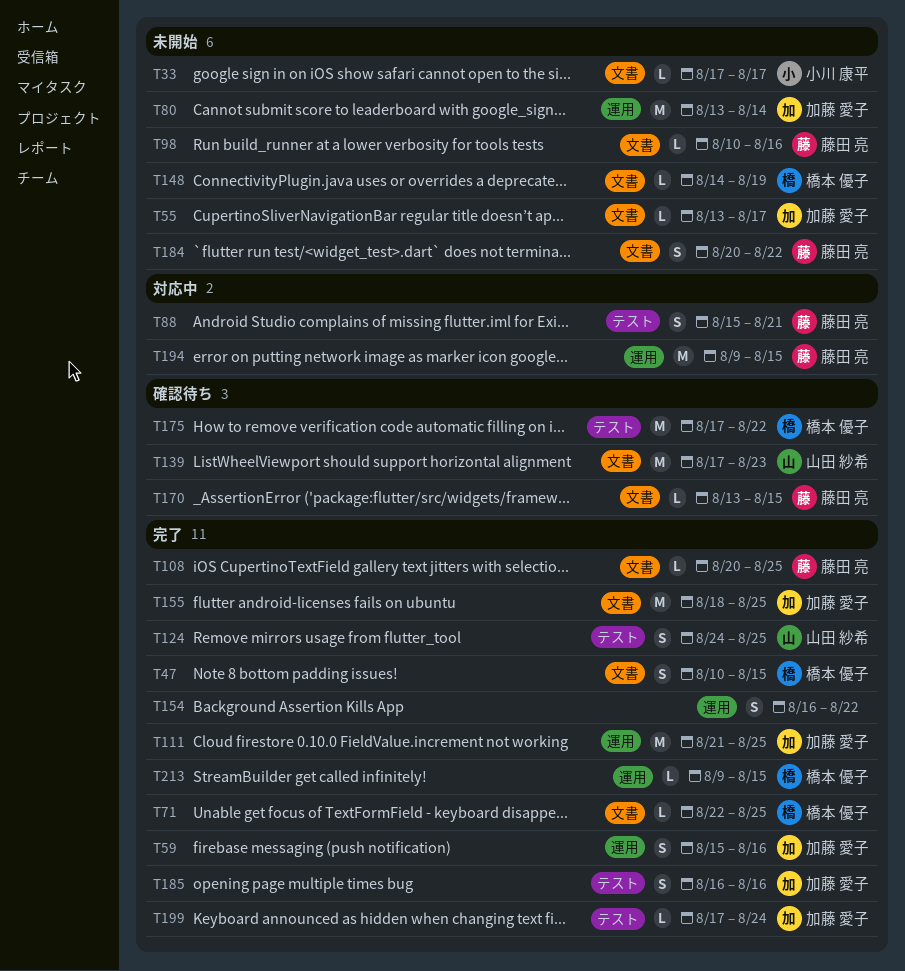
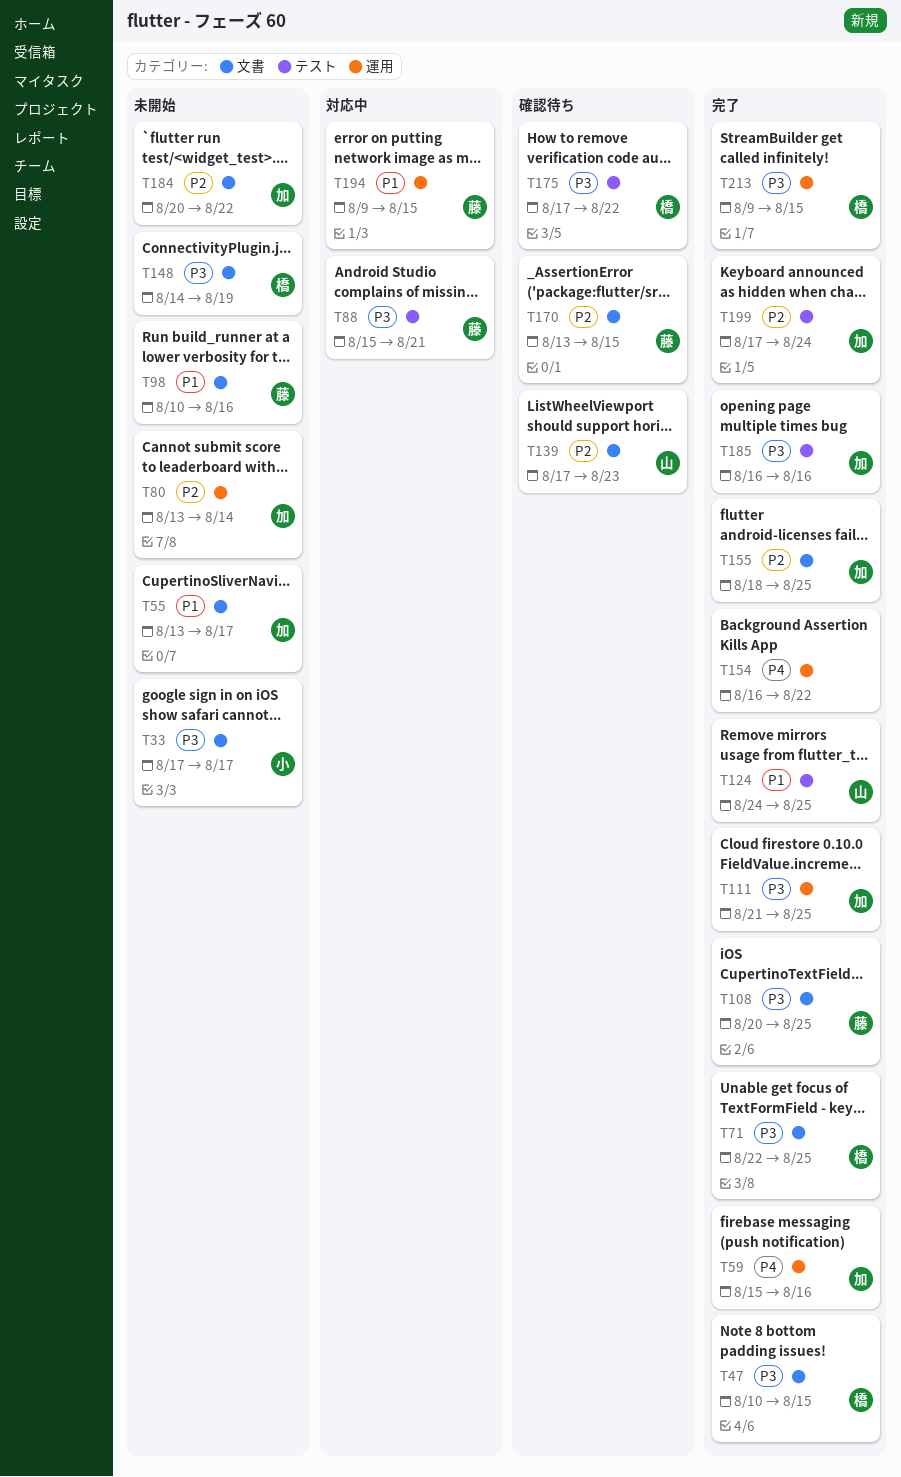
T184, owner: 藤田 亮 -> 加藤 愛子

